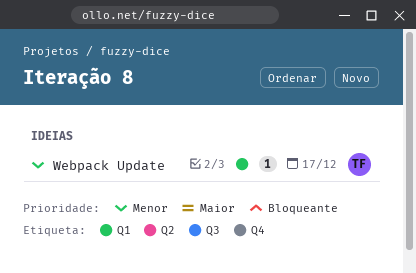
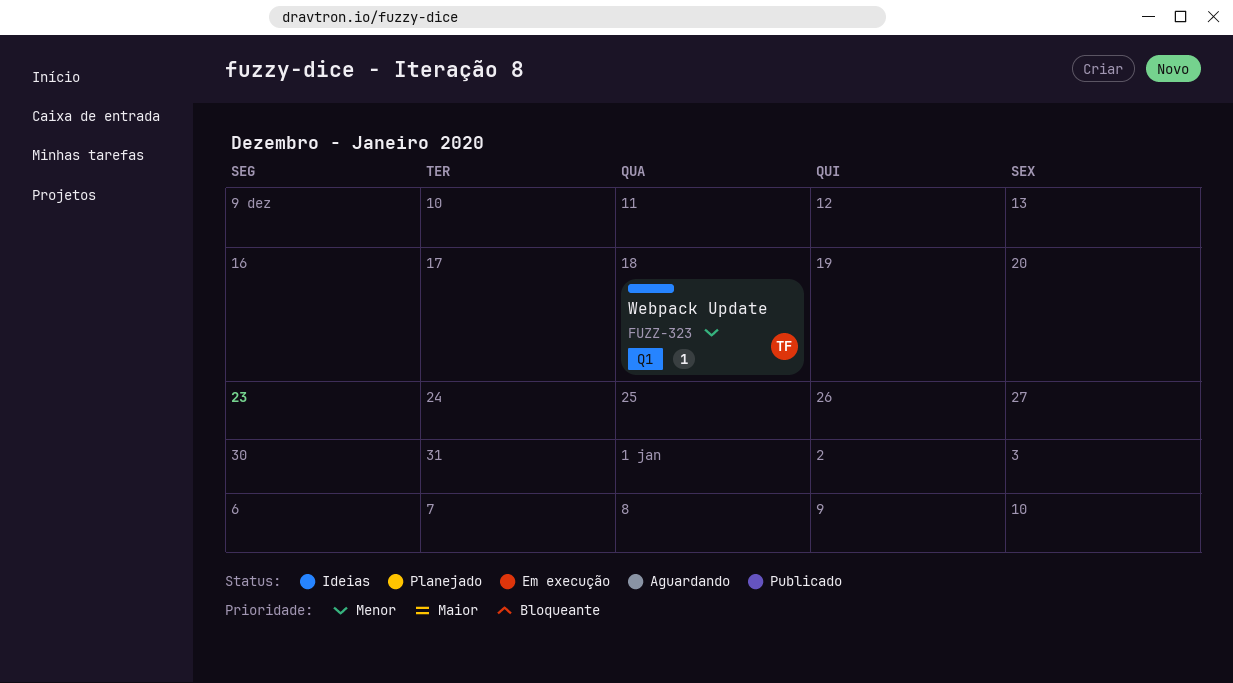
Webpack Update, due: Dec 17 -> Dec 18

